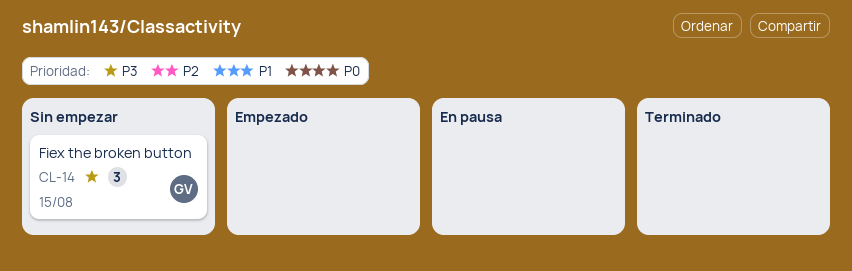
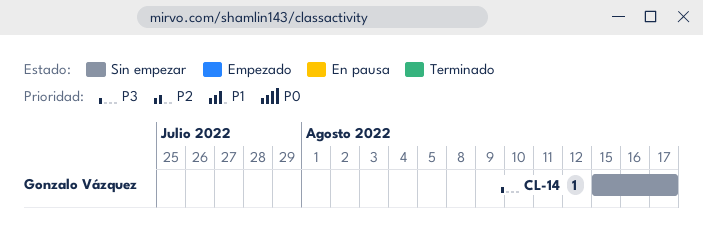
CL-14, estimate: 3 -> 1
CL-14, due: Aug 15 -> Aug 17

